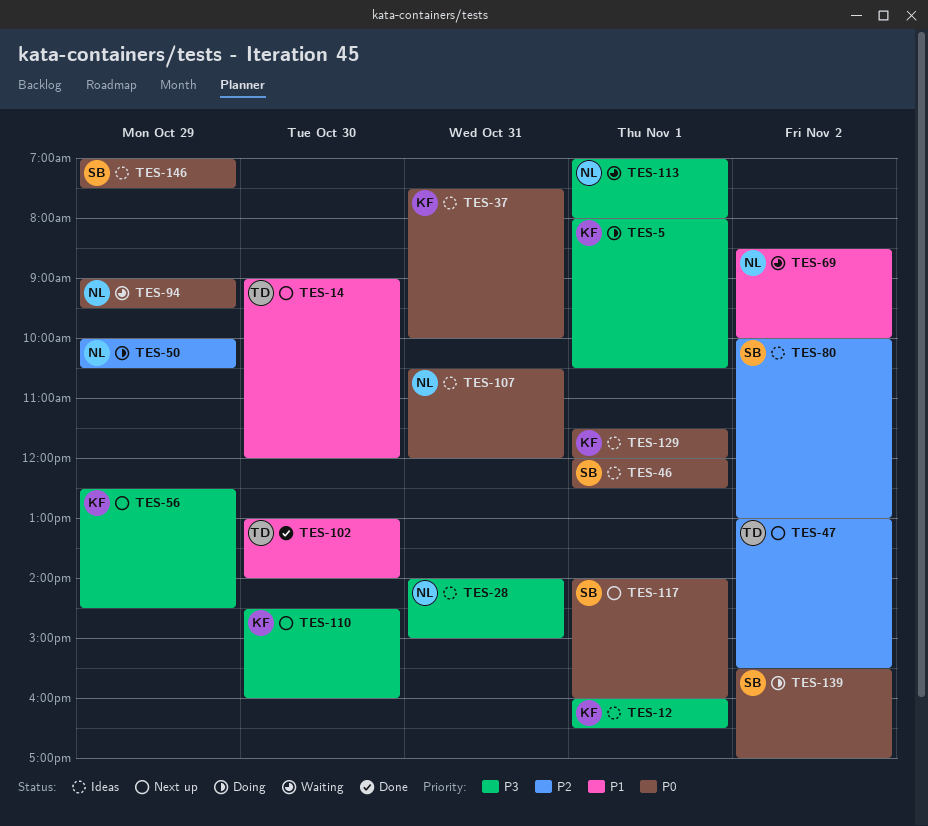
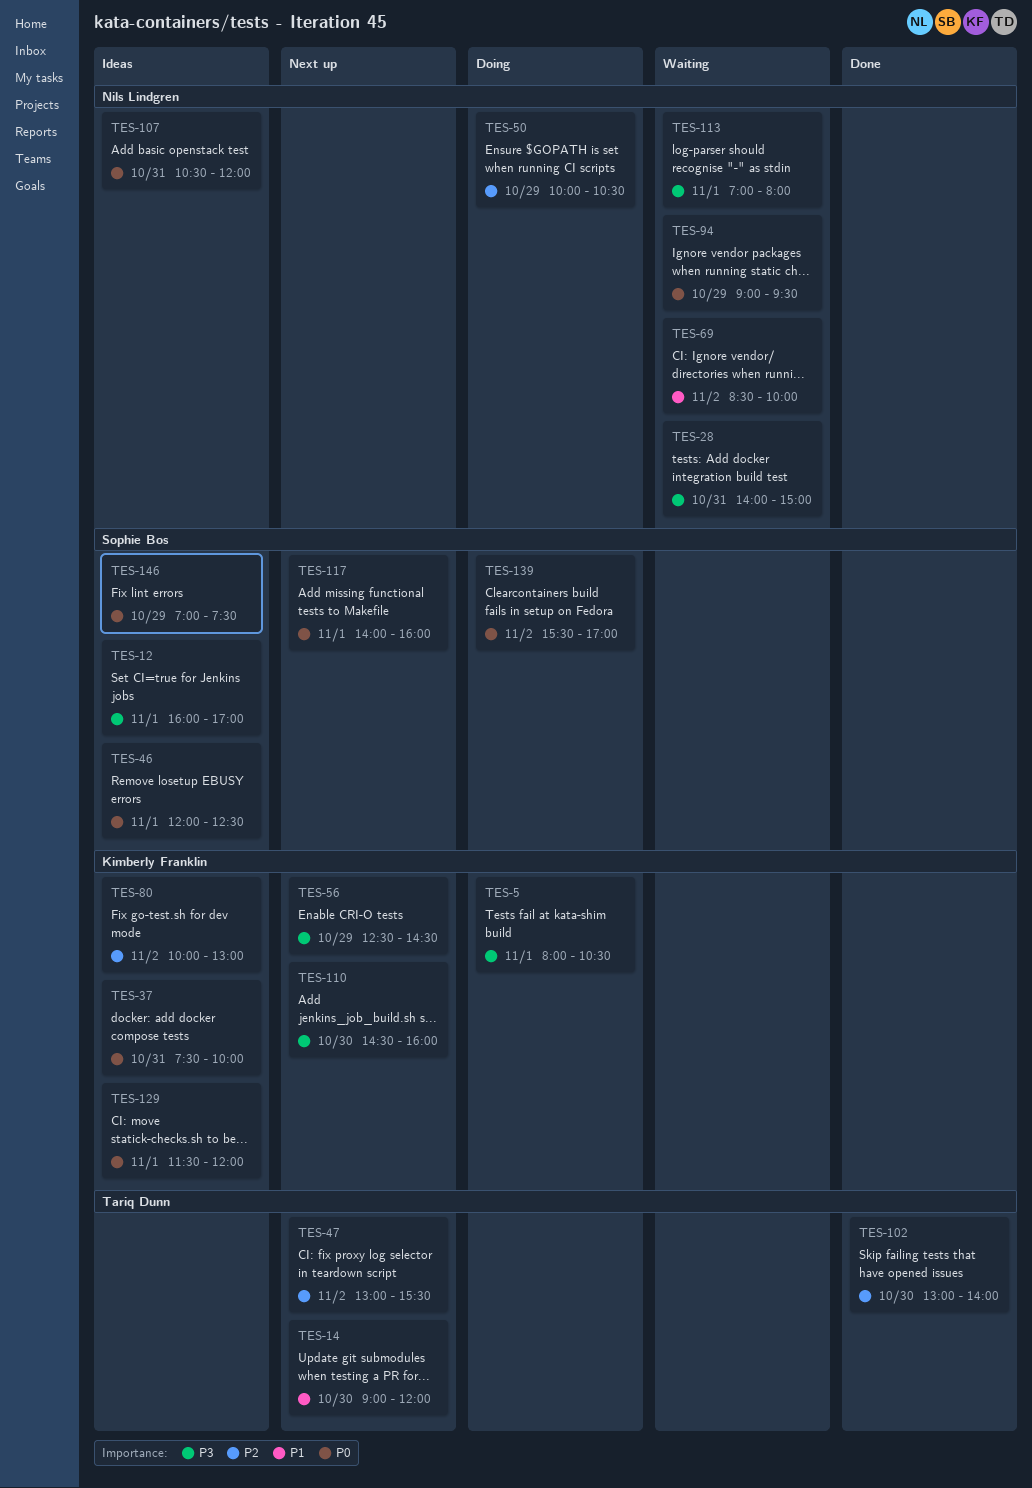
TES-12, owner: Kimberly Franklin -> Sophie Bos
TES-12, ends: 16:30 -> 17:00
TES-28, status: Ideas -> Waiting
TES-80, owner: Sophie Bos -> Kimberly Franklin
TES-102, priority: P1 -> P2

